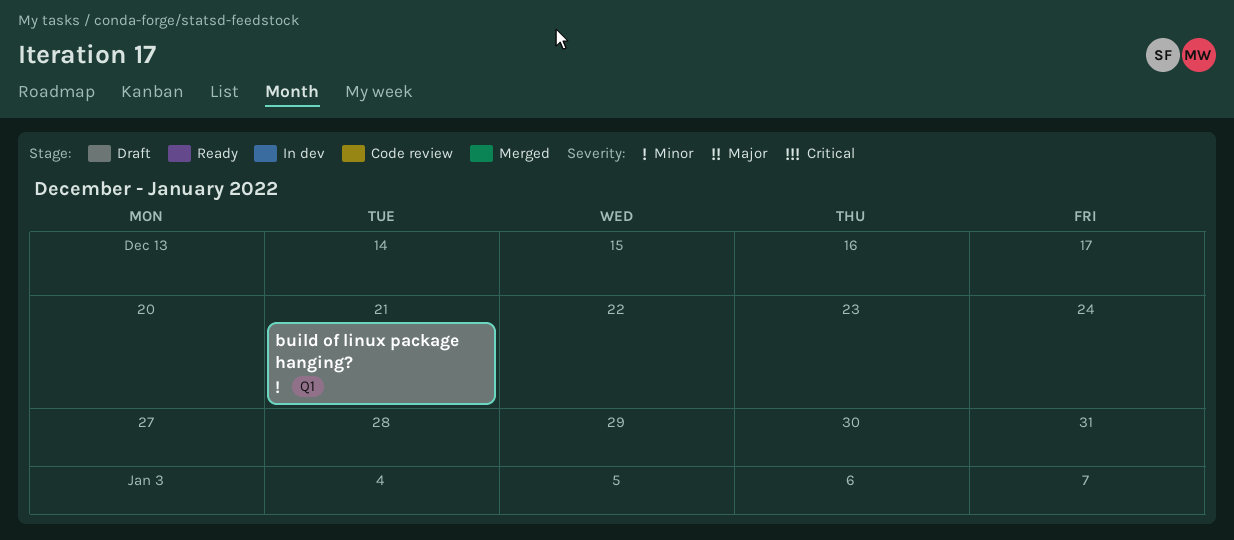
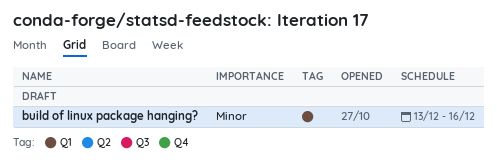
build of linux package hanging?, due: Dec 21 -> Dec 16

